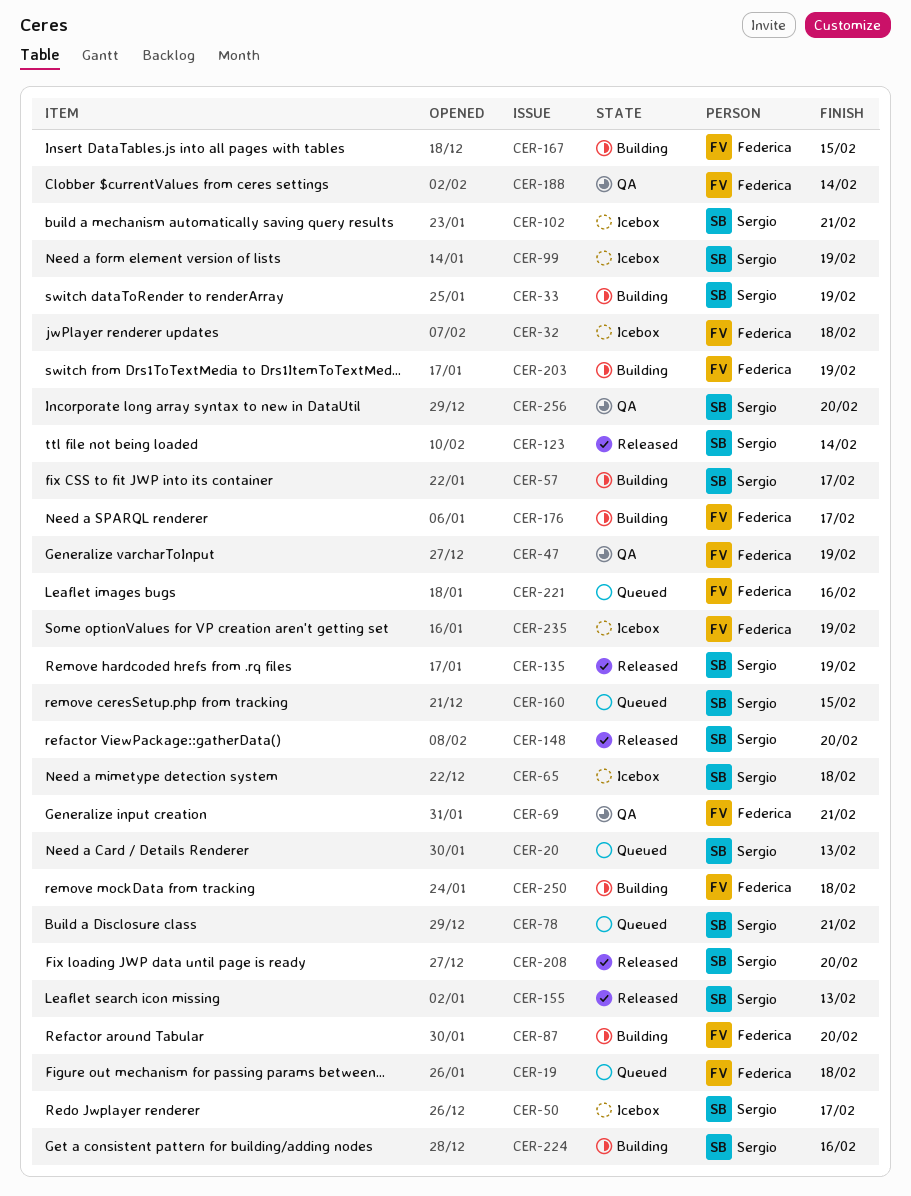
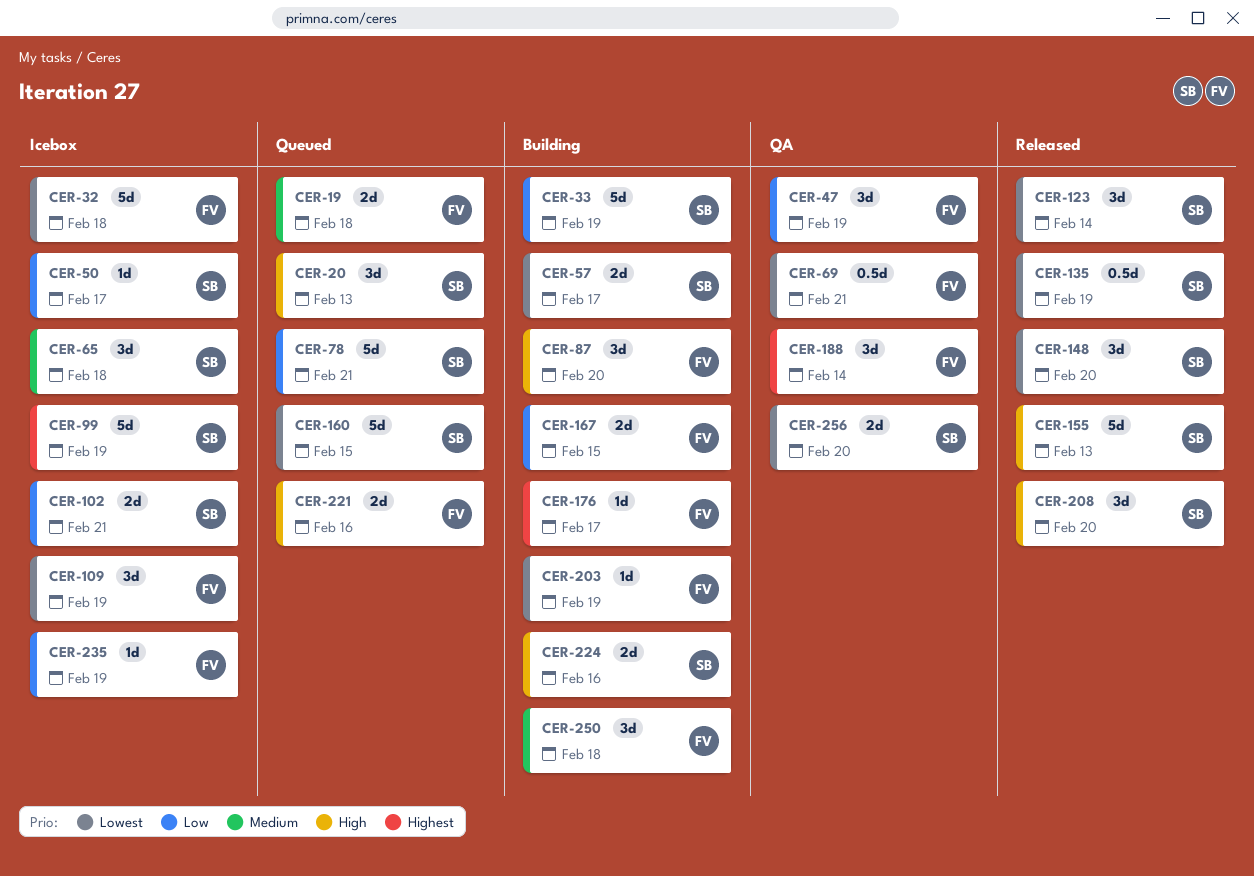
CER-109: none -> present

